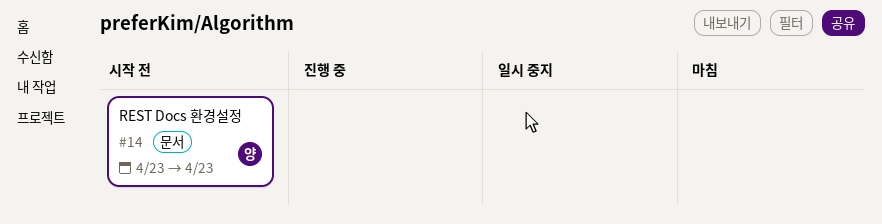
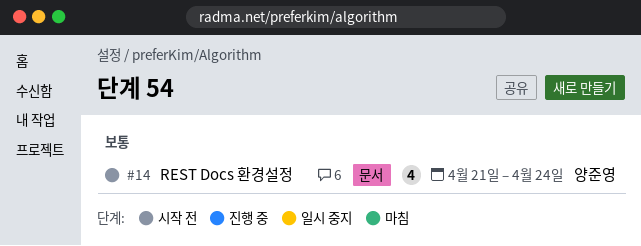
#14, start: Apr 23 -> Apr 21
#14, due: Apr 23 -> Apr 24

